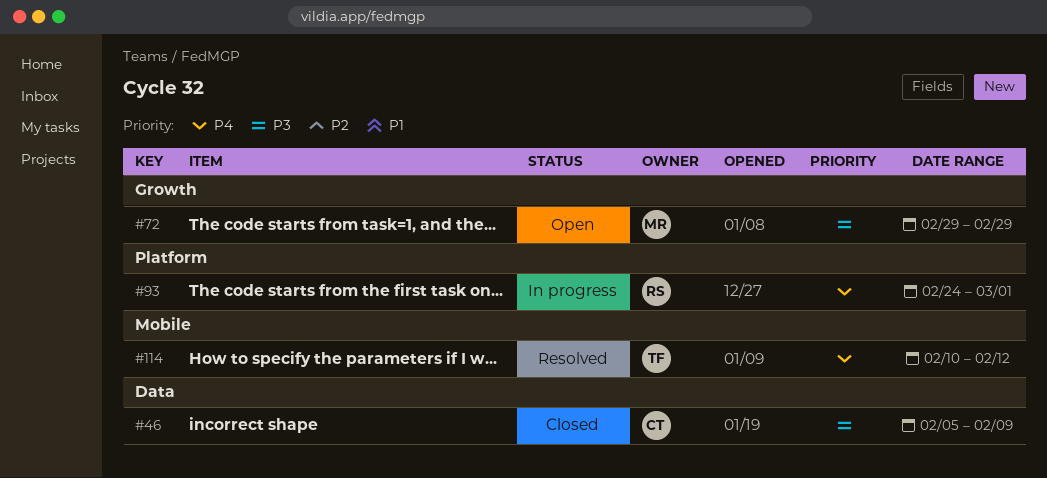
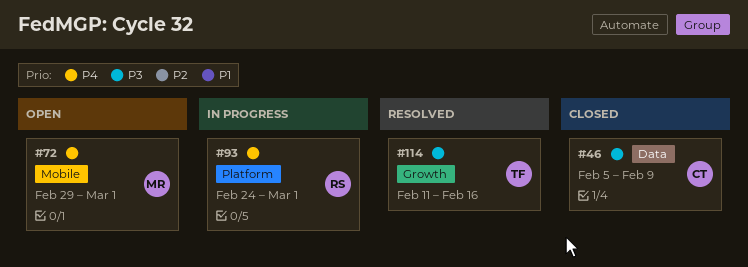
#72, priority: P3 -> P4
#72, label: Growth -> Mobile
#72, due: Feb 29 -> Mar 1
#114, priority: P4 -> P3
#114, label: Mobile -> Growth
#114, start: Feb 10 -> Feb 11
#114, due: Feb 12 -> Feb 16

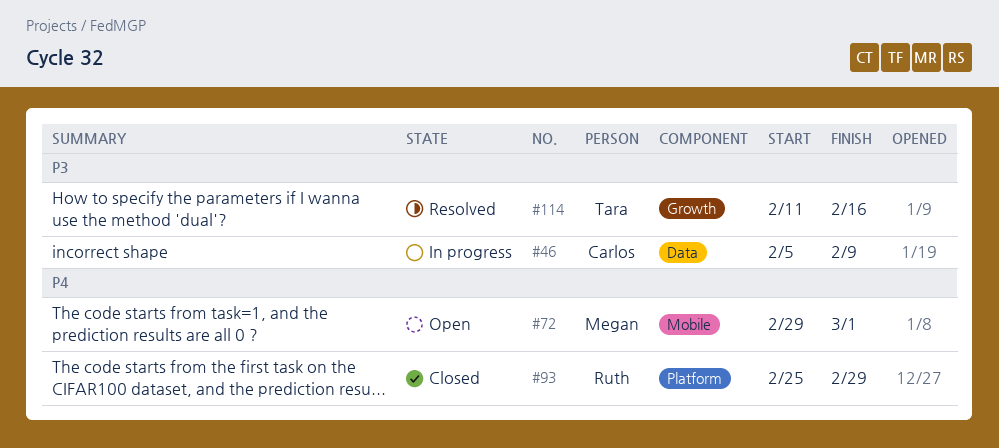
#46, status: Closed -> In progress
#93, status: In progress -> Closed
#93, start: Feb 24 -> Feb 25
#93, due: Mar 1 -> Feb 29

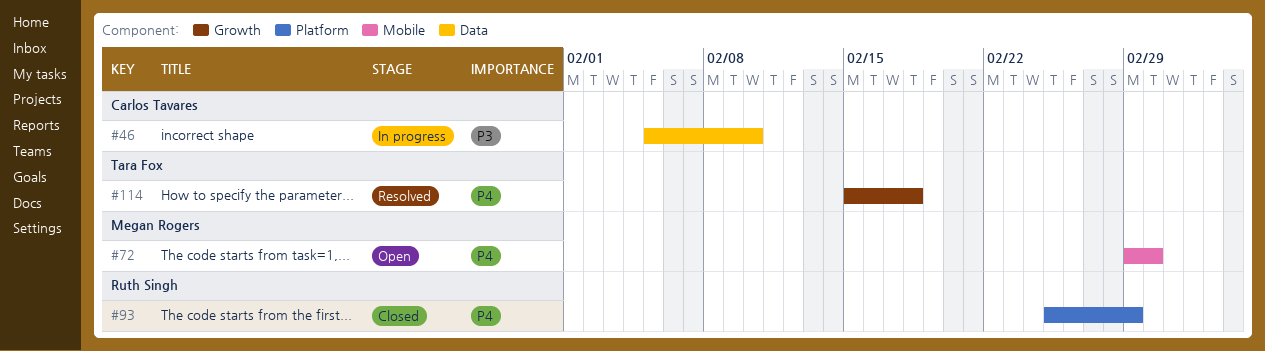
#46, due: Feb 9 -> Feb 10
#114, priority: P3 -> P4
#114, start: Feb 11 -> Feb 15
#114, due: Feb 16 -> Feb 18

